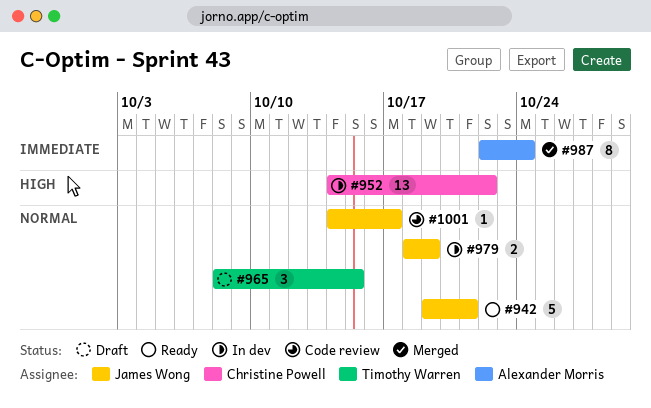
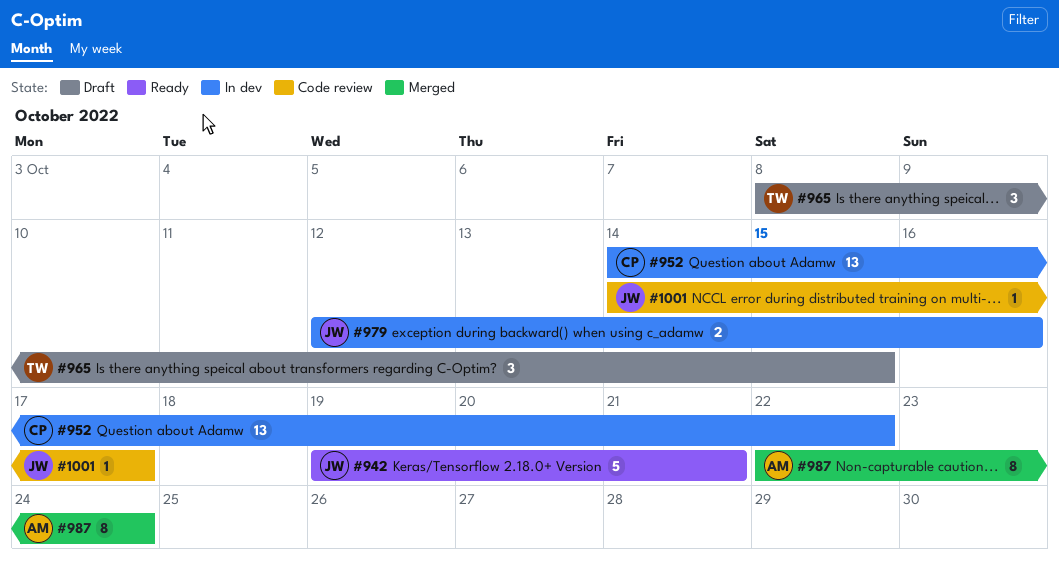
#979, start: Oct 18 -> Oct 12
#979, due: Oct 19 -> Oct 16

